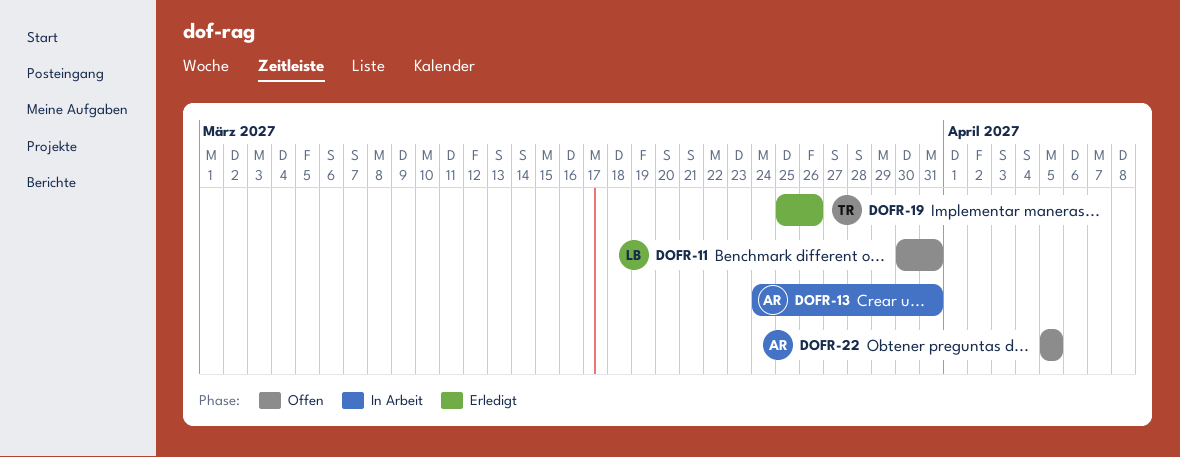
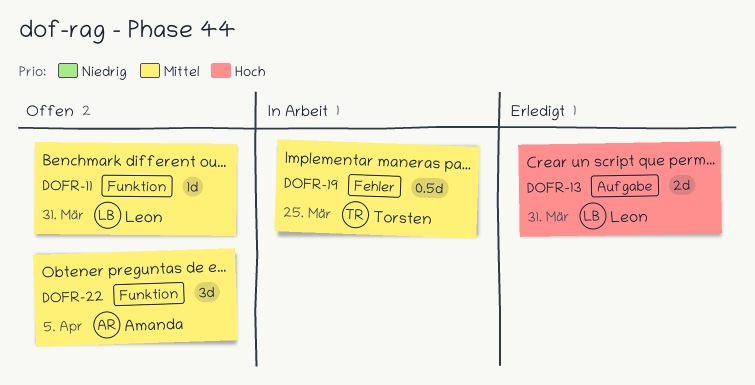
DOFR-13, status: In Arbeit -> Erledigt
DOFR-13, owner: Amanda -> Leon
DOFR-19, status: Erledigt -> In Arbeit
DOFR-19, due: Mar 26 -> Mar 25

